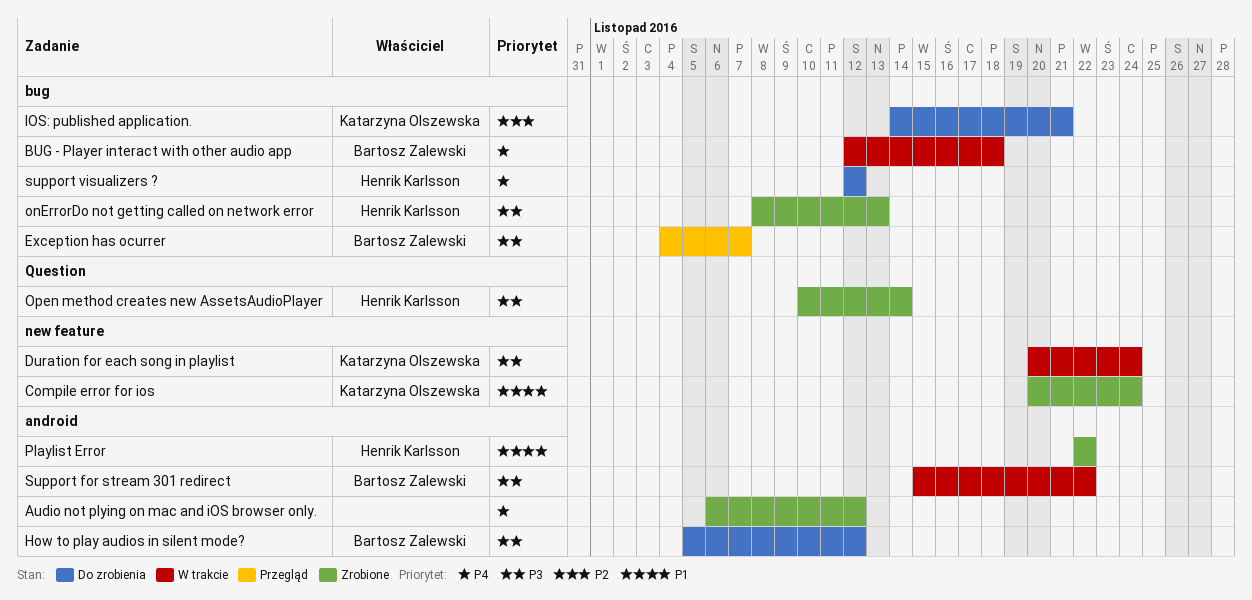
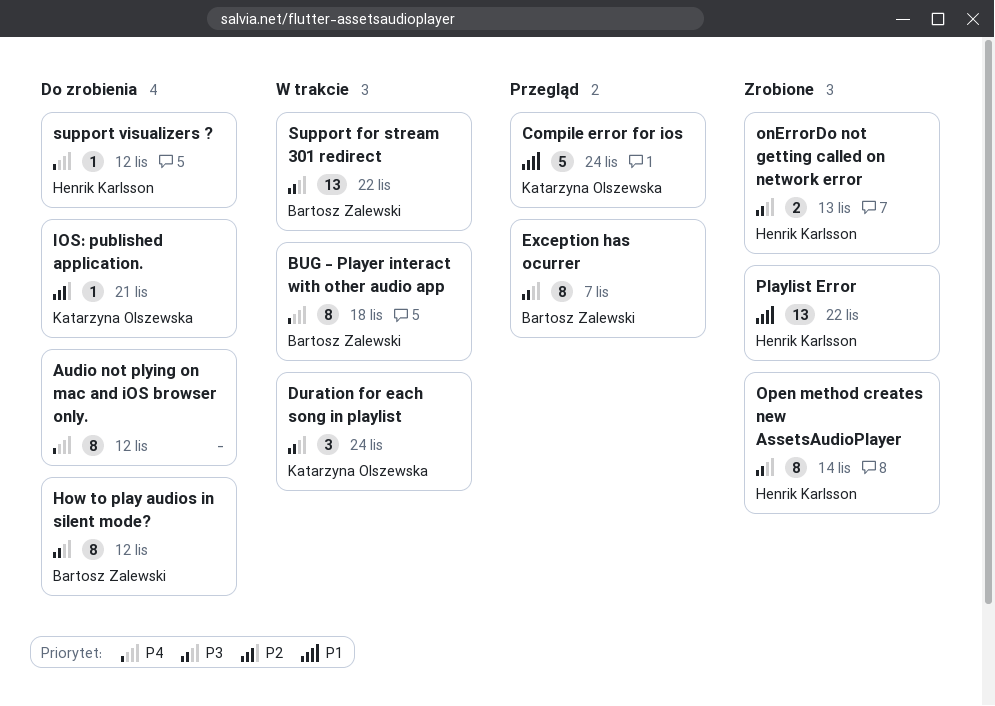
Audio not plying on mac and iOS browser only., status: Zrobione -> Do zrobienia
Compile error for ios, status: Zrobione -> Przegląd

